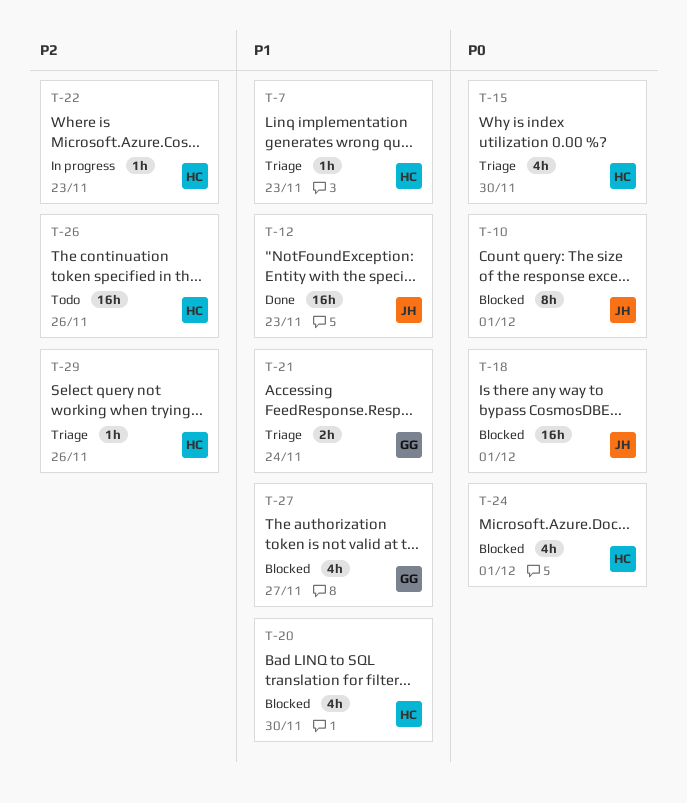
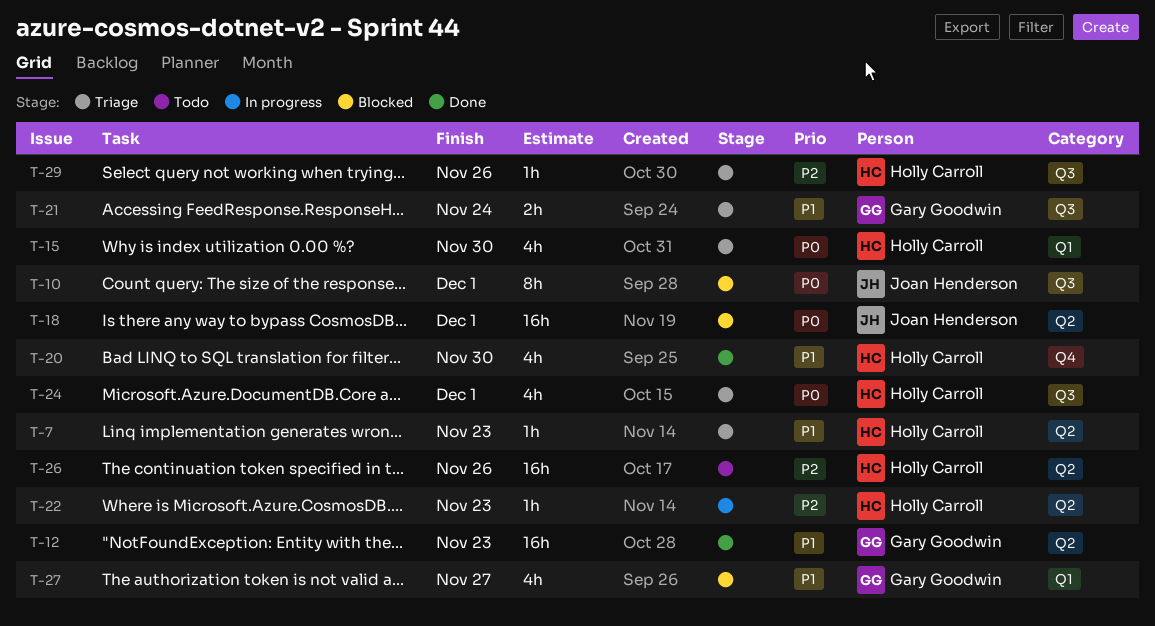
T-12, owner: Joan Henderson -> Gary Goodwin
T-20, status: Blocked -> Done
T-24, status: Blocked -> Triage

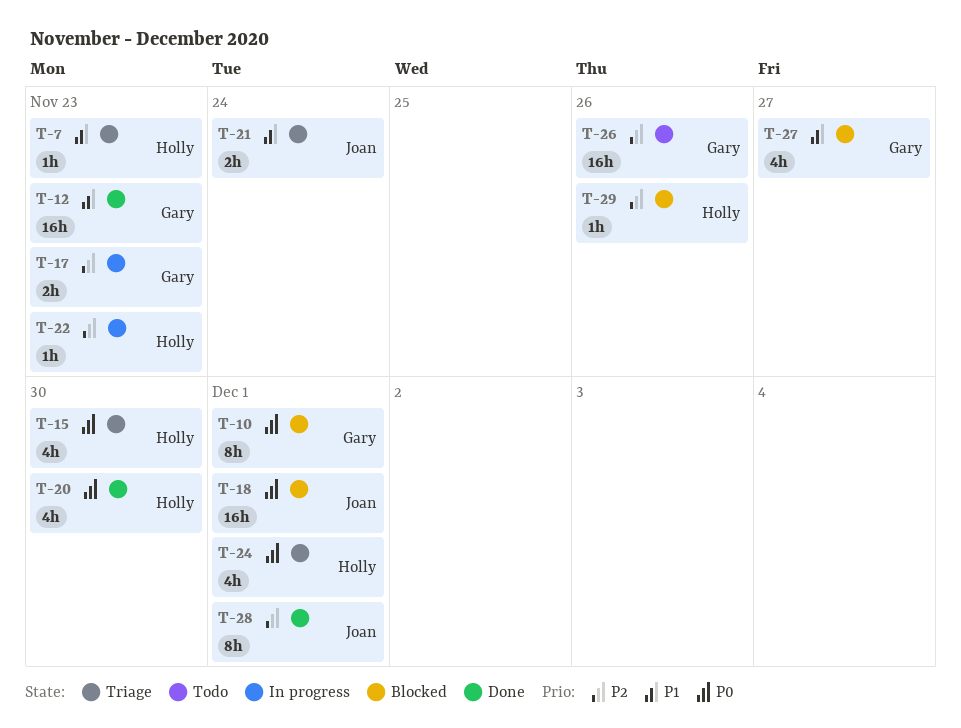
T-10, owner: Joan Henderson -> Gary Goodwin
T-17: none -> present
T-20, priority: P1 -> P0
T-21, owner: Gary Goodwin -> Joan Henderson
T-26, owner: Holly Carroll -> Gary Goodwin
T-28: none -> present
T-29, status: Triage -> Blocked

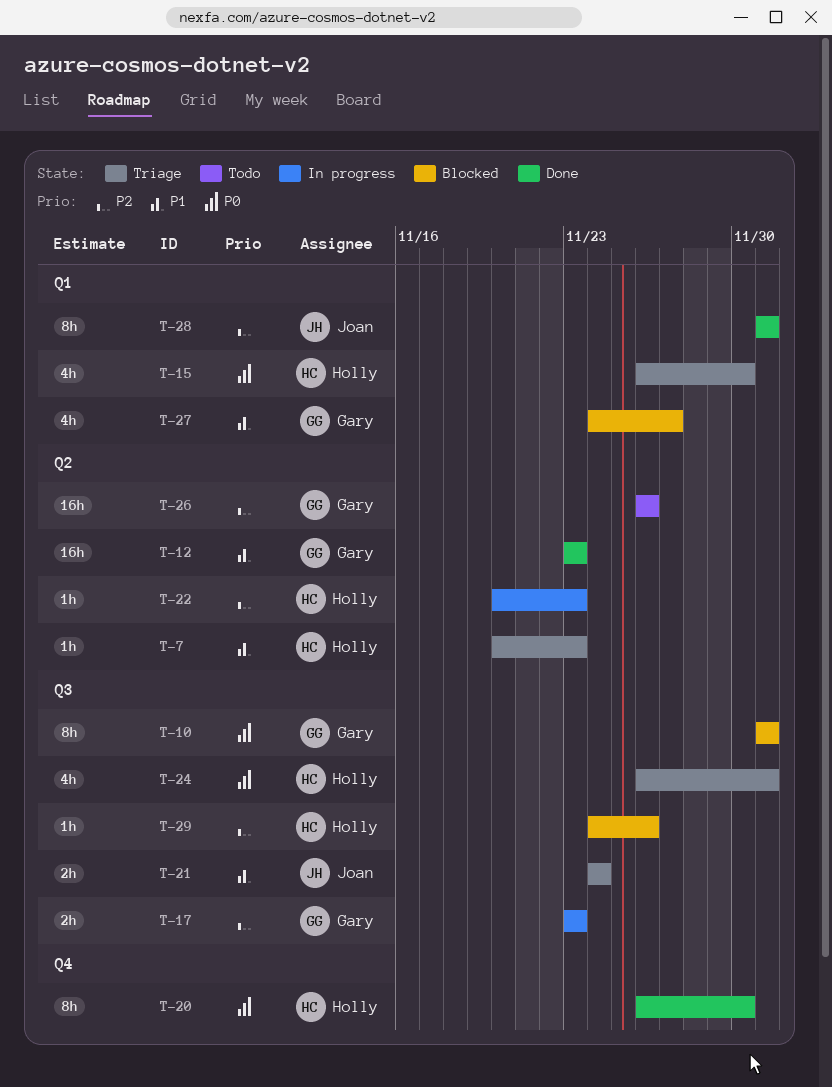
T-18: present -> none
T-20, estimate: 4h -> 8h

